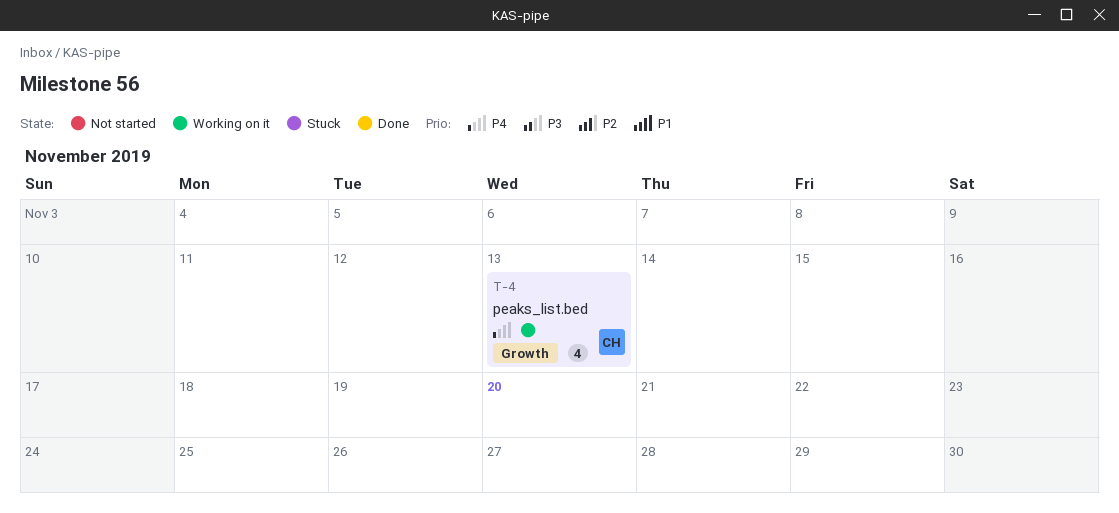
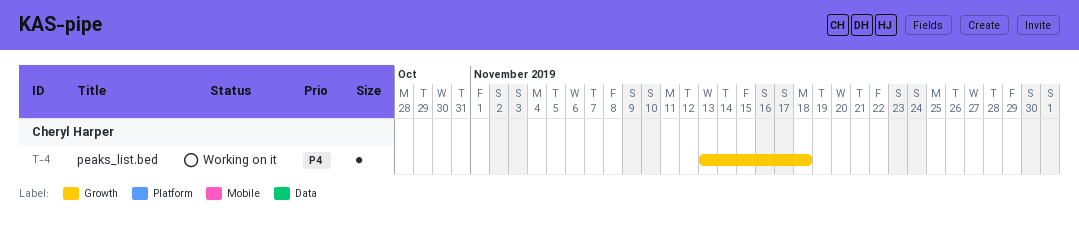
T-4, estimate: 4 -> 1
T-4, due: Nov 13 -> Nov 18

